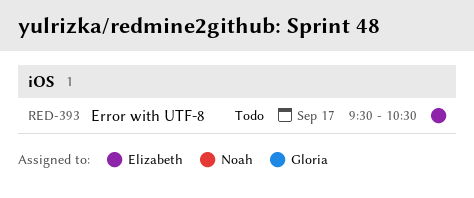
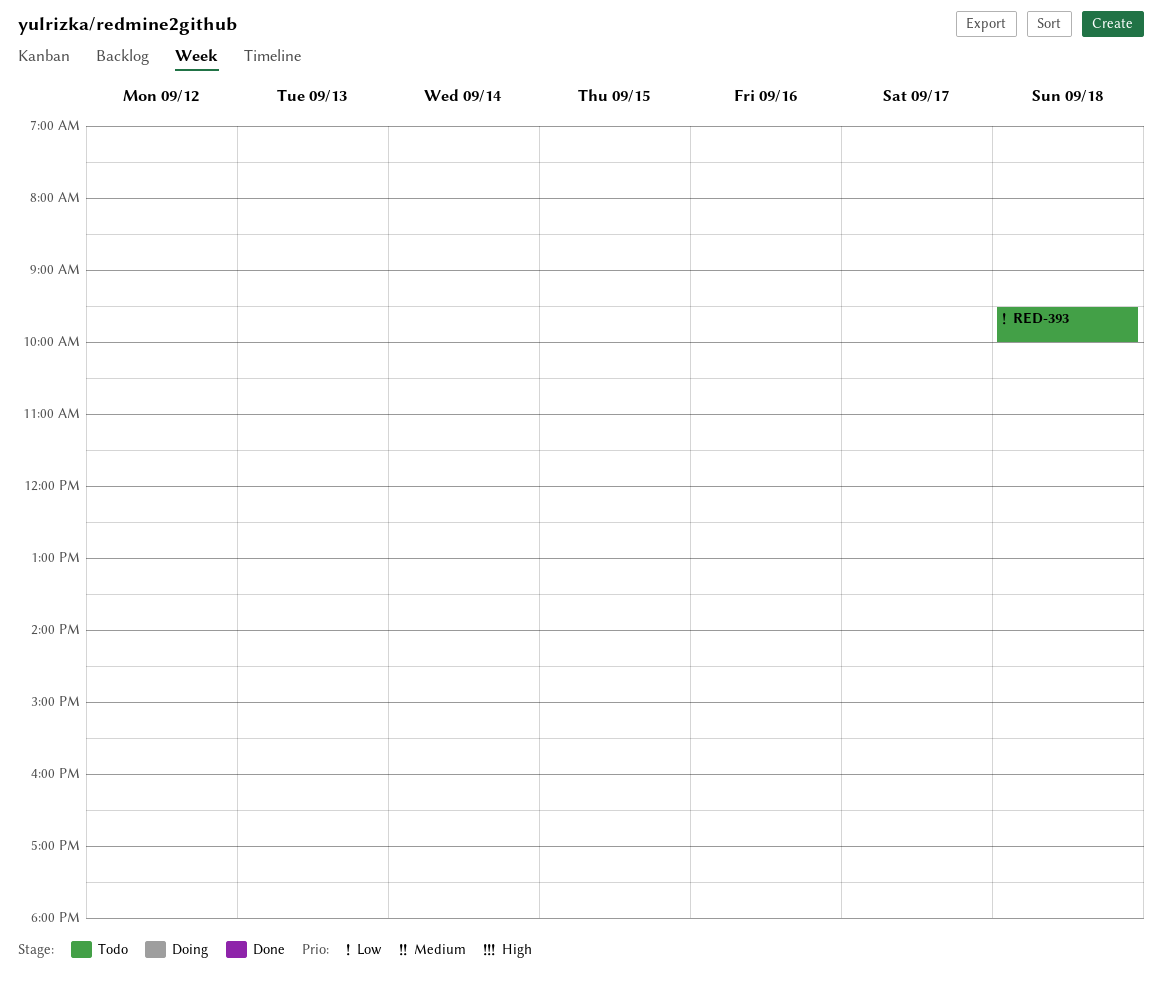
RED-393, day: Sep 17 -> Sep 18
RED-393, ends: 10:30 -> 10:00

